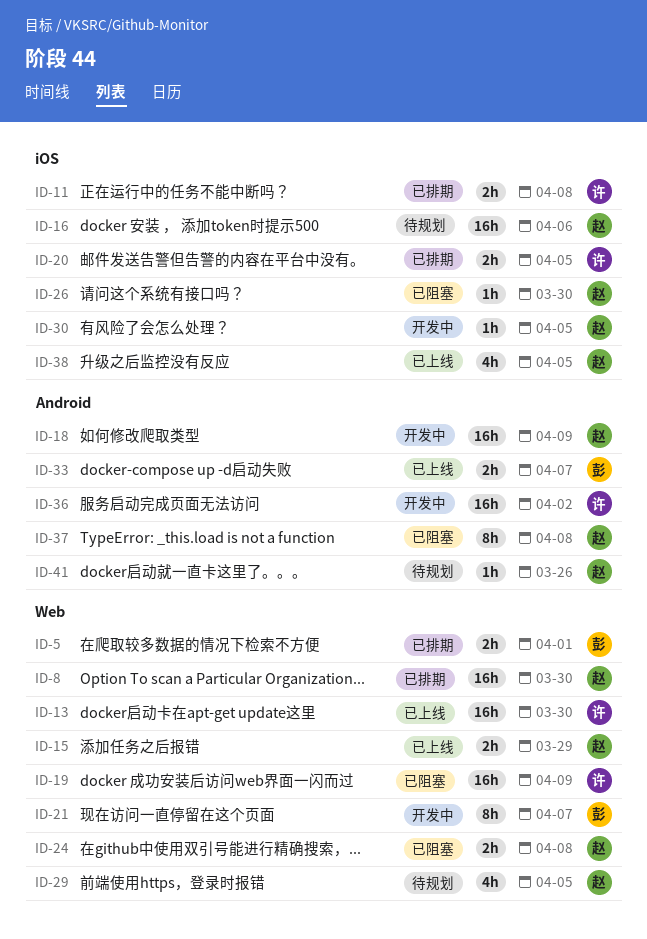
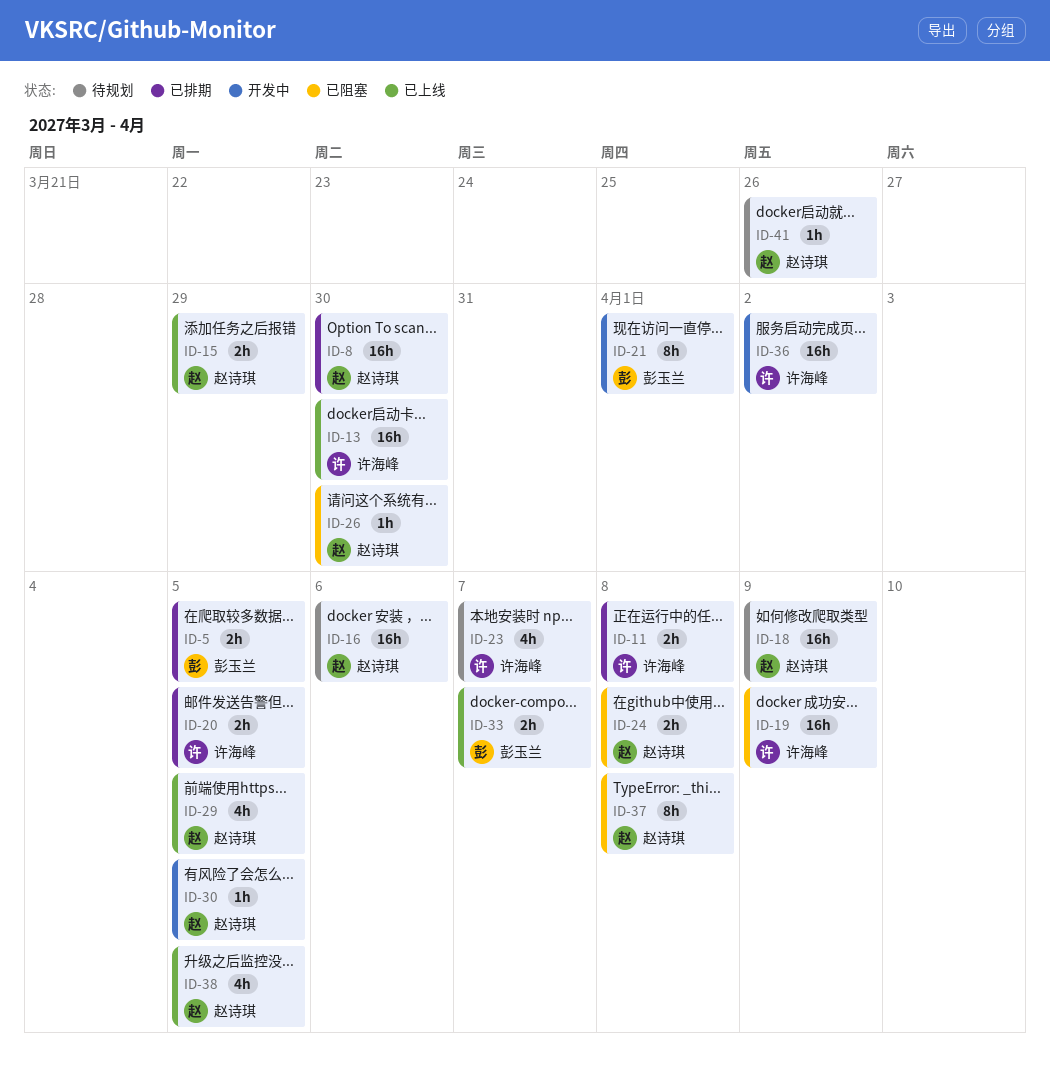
ID-5, due: Apr 1 -> Apr 5
ID-18, status: 开发中 -> 待规划
ID-21, due: Apr 7 -> Apr 1
ID-23: none -> present
ID-29, status: 待规划 -> 已上线

